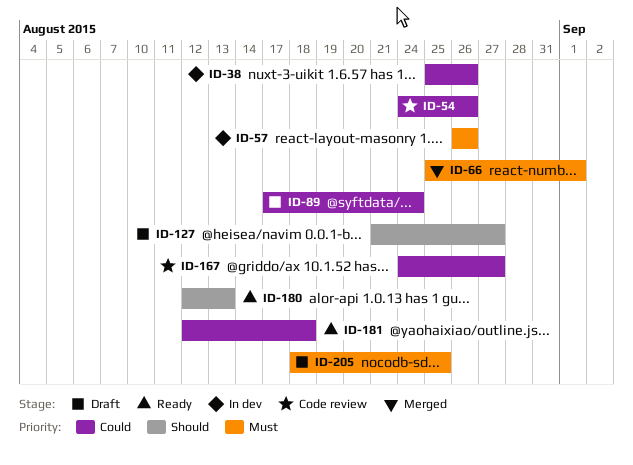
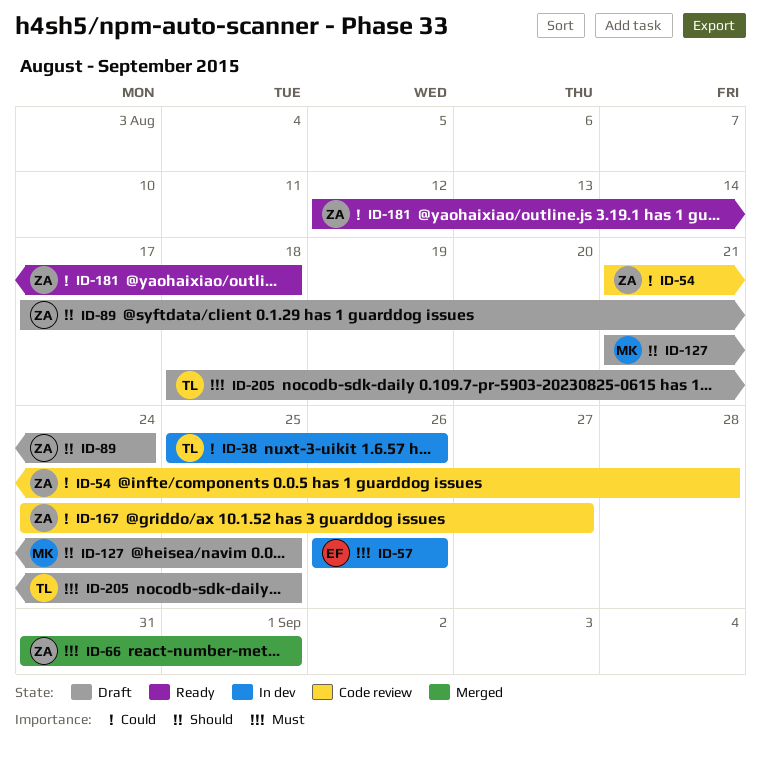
ID-54, start: Aug 24 -> Aug 21
ID-54, due: Aug 26 -> Aug 28
ID-66, start: Aug 25 -> Aug 31
ID-89, priority: Could -> Should
ID-127, due: Aug 27 -> Aug 25
ID-180: present -> none

